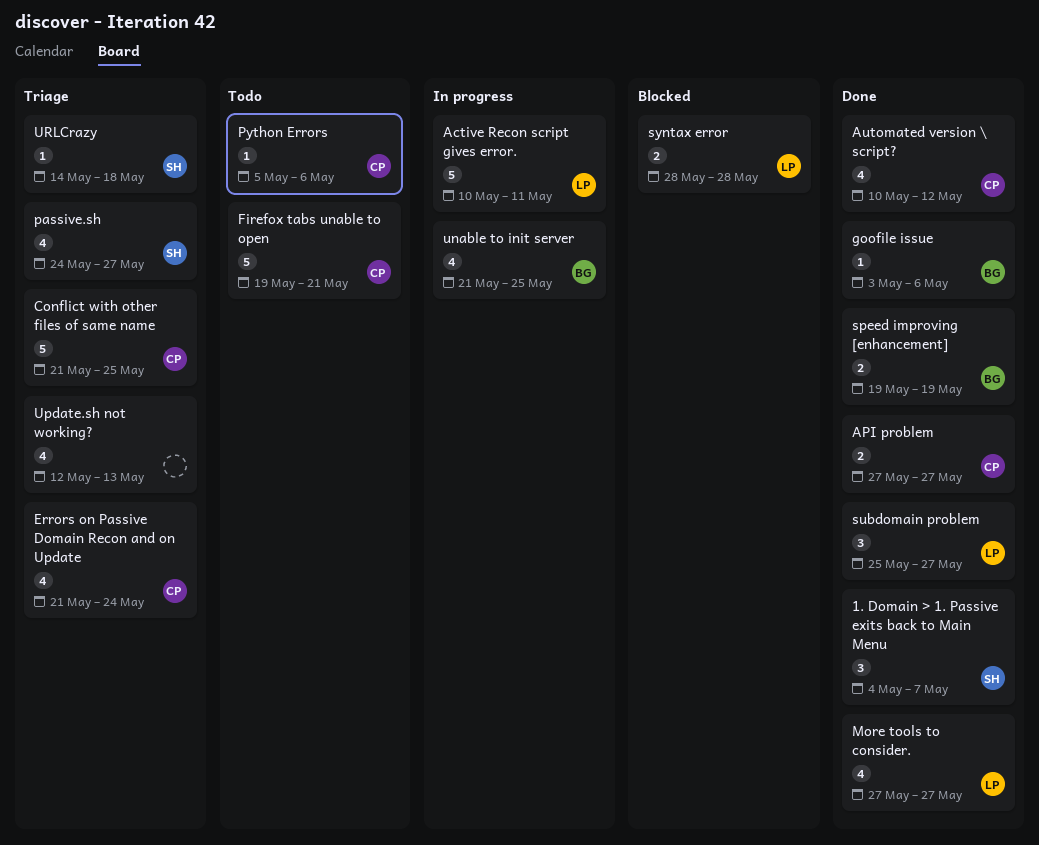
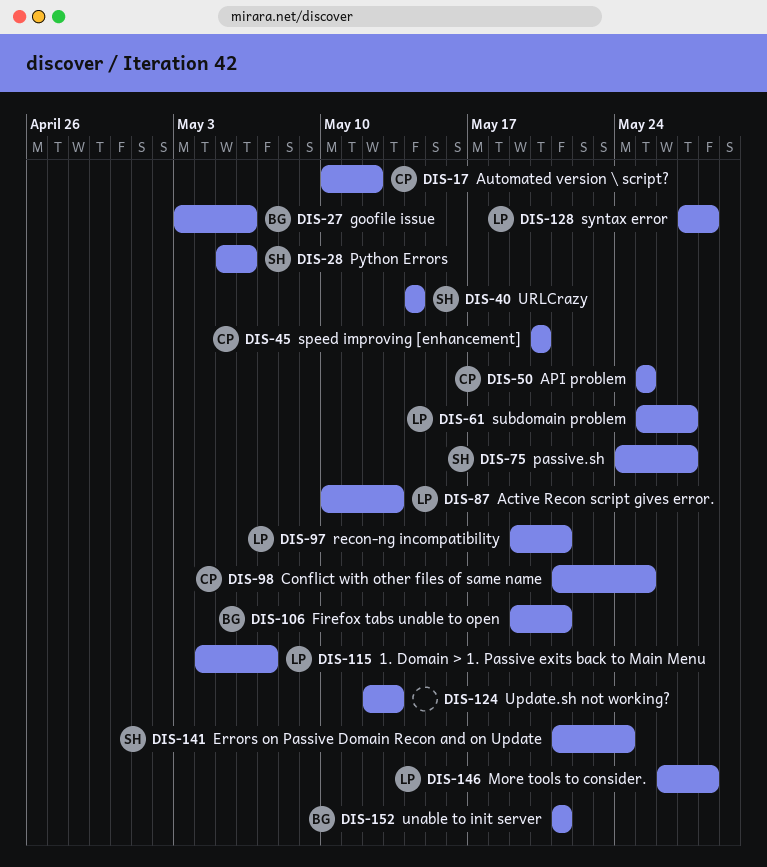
1. Domain > 1. Passive exits back to Main Menu, owner: SH -> LP
Active Recon script gives error., due: May 11 -> May 13
API problem, start: May 27 -> May 25
API problem, due: May 27 -> May 25
Errors on Passive Domain Recon and on Update, owner: CP -> SH
Firefox tabs unable to open, owner: CP -> BG
More tools to consider., start: May 27 -> May 26
More tools to consider., due: May 27 -> May 28
Python Errors, owner: CP -> SH
recon-ng incompatibility: none -> present
speed improving [enhancement], owner: BG -> CP
speed improving [enhancement], start: May 19 -> May 20
speed improving [enhancement], due: May 19 -> May 20
syntax error, start: May 28 -> May 27
unable to init server, due: May 25 -> May 21
URLCrazy, due: May 18 -> May 14

